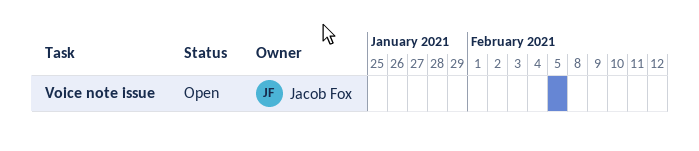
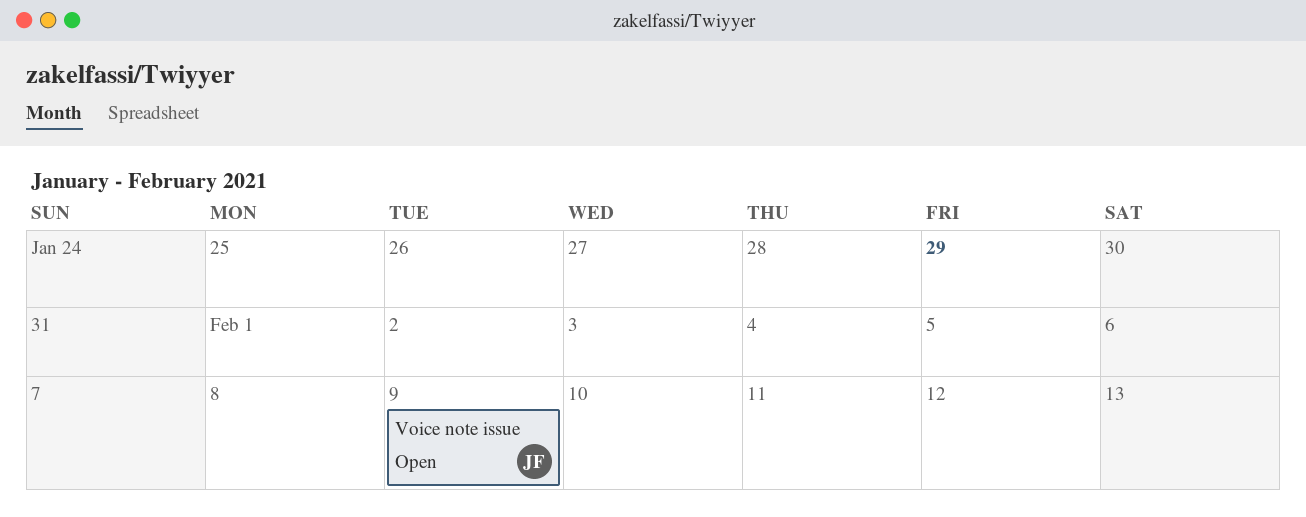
Voice note issue, due: Feb 5 -> Feb 9

